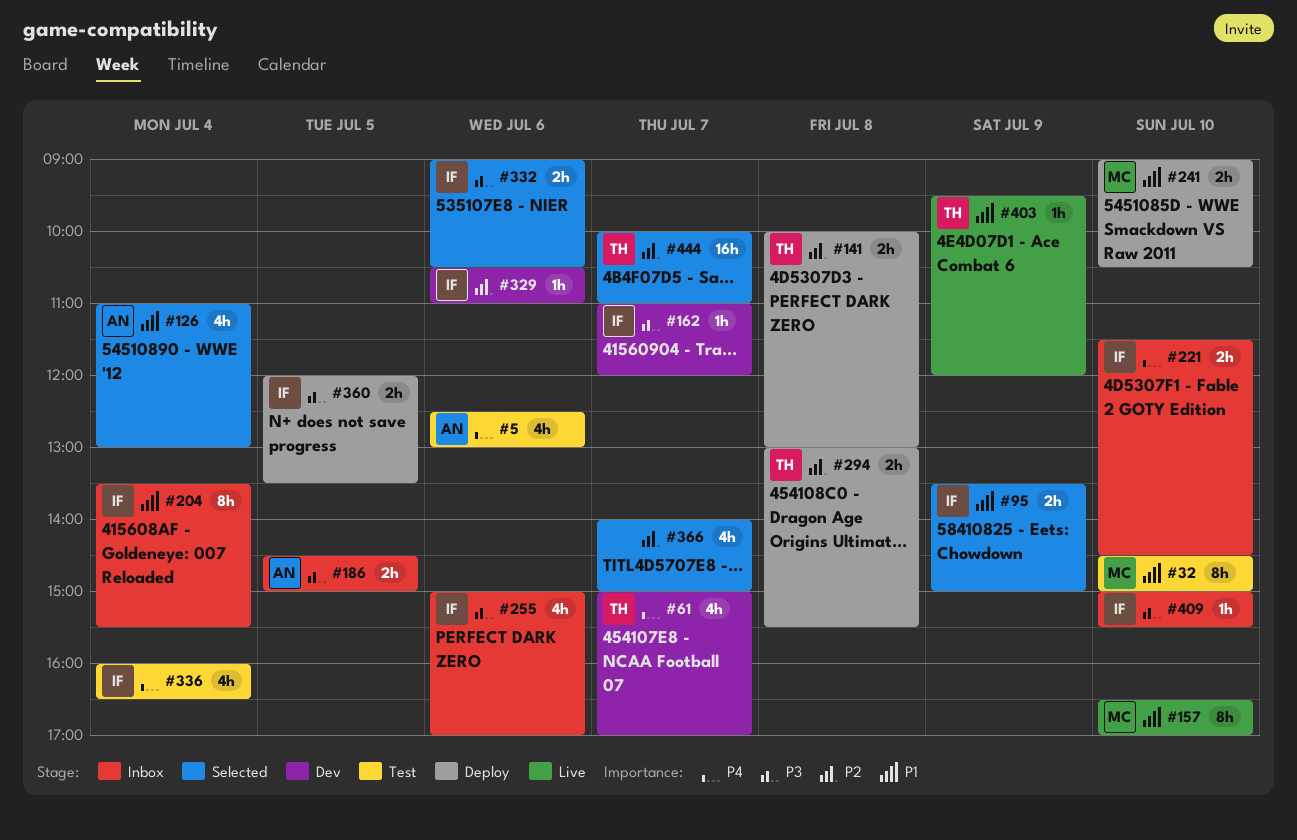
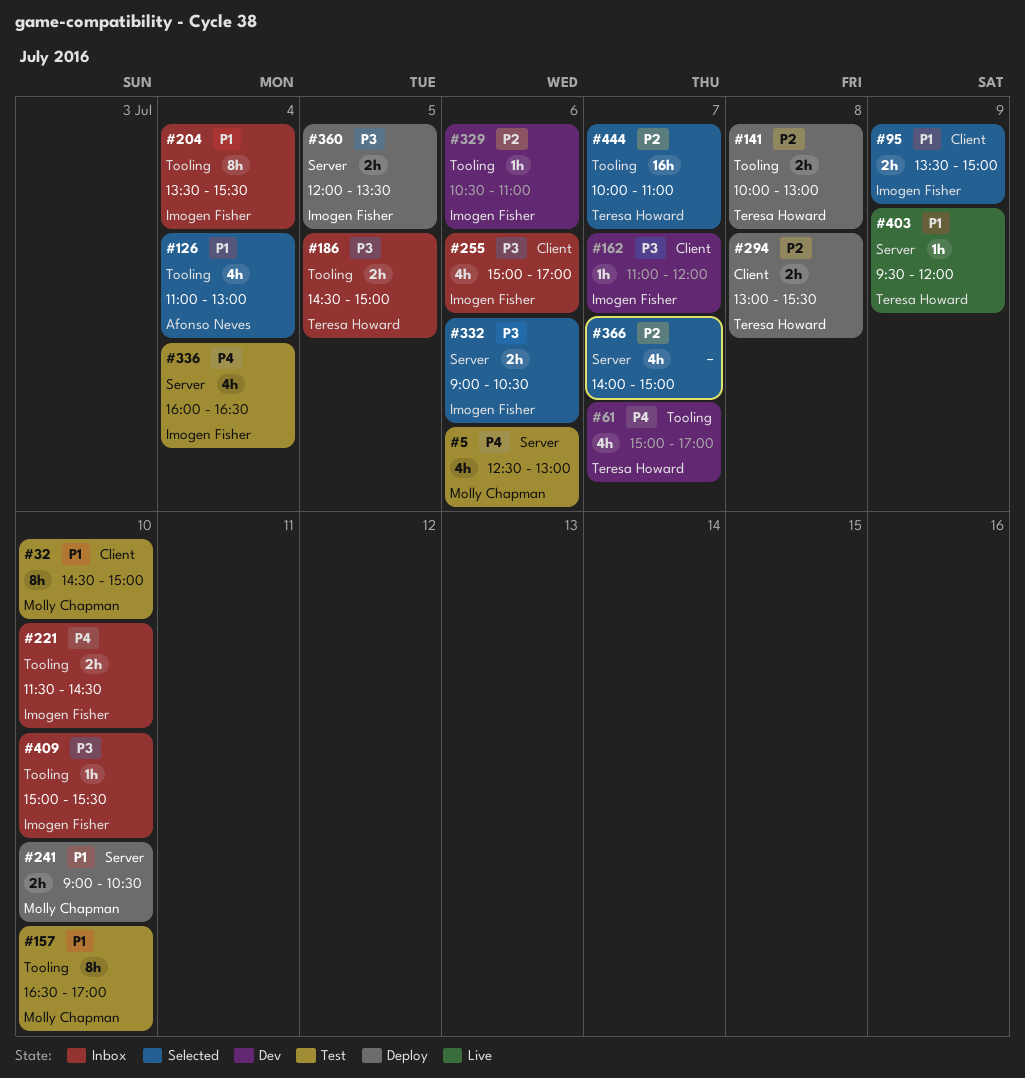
#5, owner: Afonso Neves -> Molly Chapman
#157, status: Live -> Test
#186, owner: Afonso Neves -> Teresa Howard

